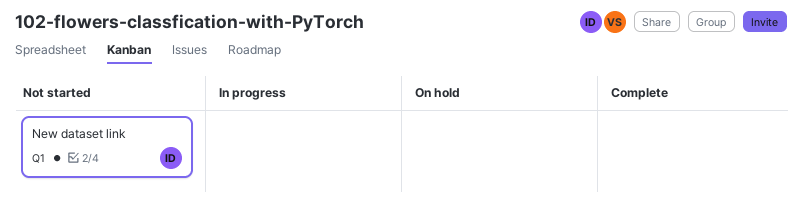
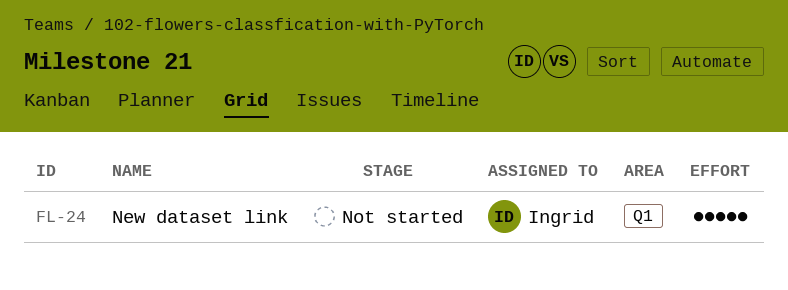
New dataset link, estimate: 1 -> 5

